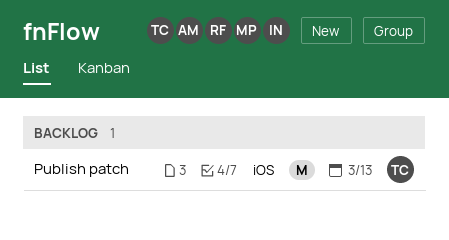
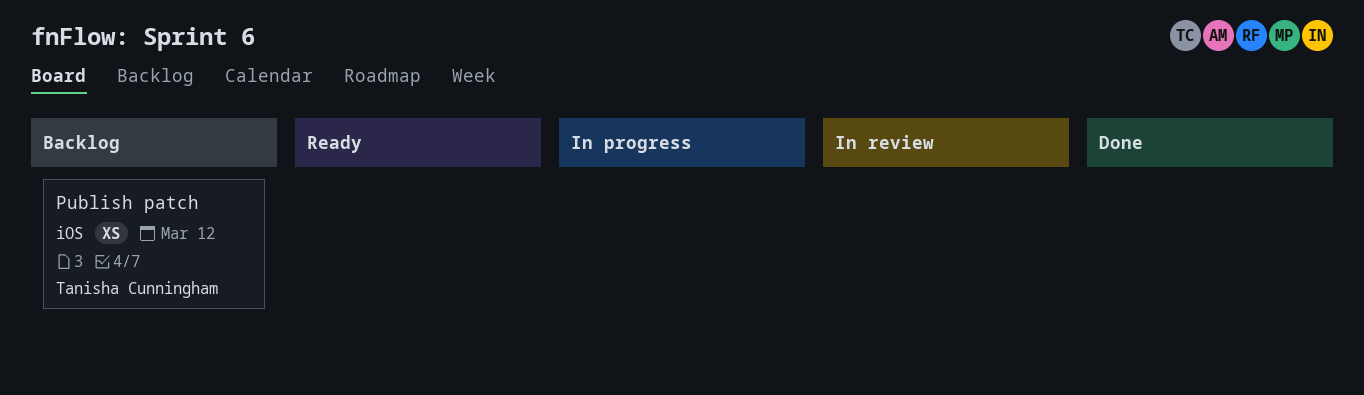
Publish patch, estimate: M -> XS
Publish patch, due: Mar 13 -> Mar 12

